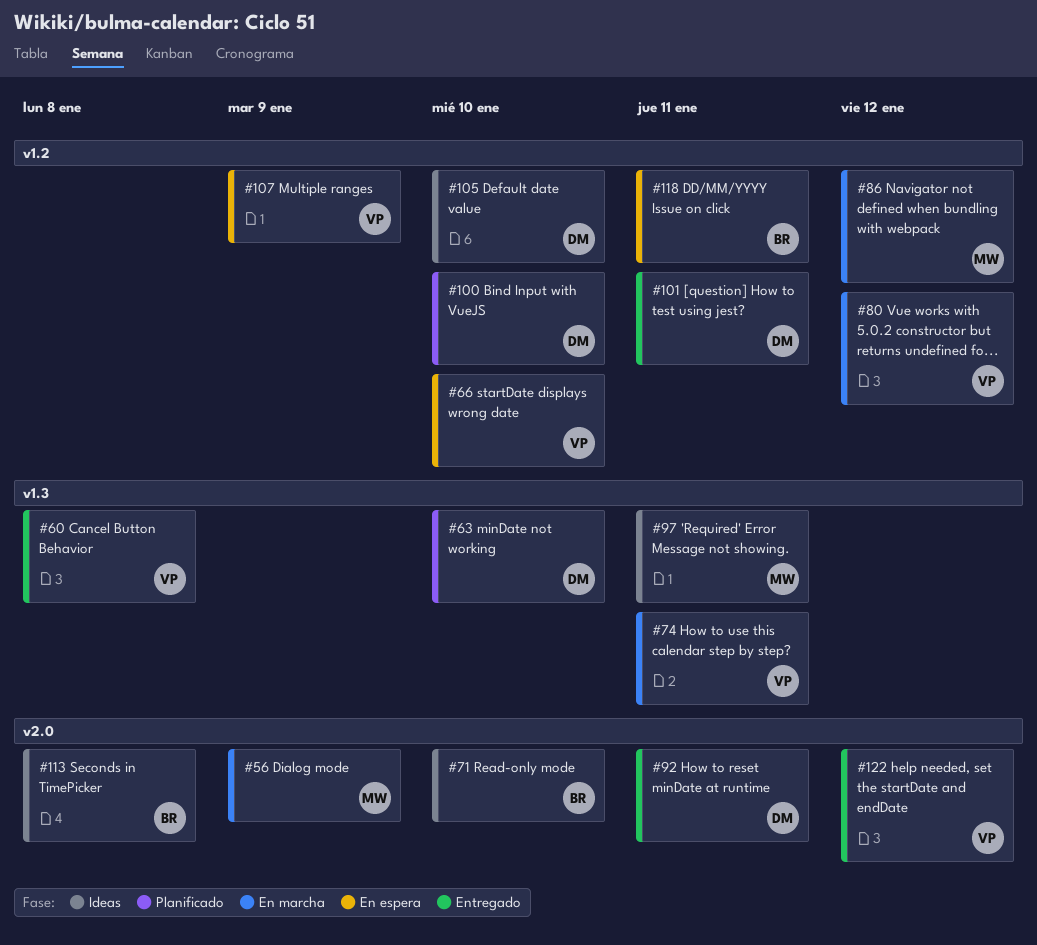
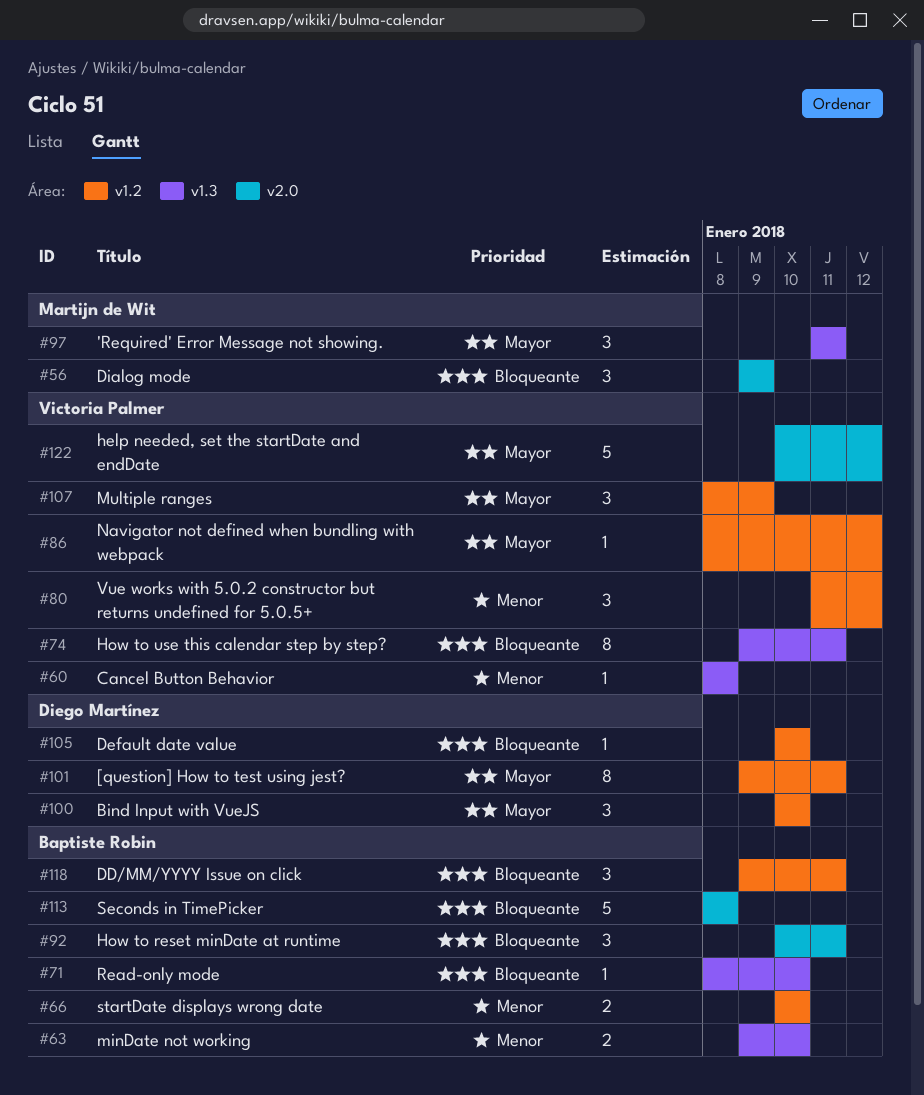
#63, owner: Diego Martínez -> Baptiste Robin
#66, owner: Victoria Palmer -> Baptiste Robin
#71, label: v2.0 -> v1.3
#86, owner: Martijn de Wit -> Victoria Palmer
#92, owner: Diego Martínez -> Baptiste Robin

